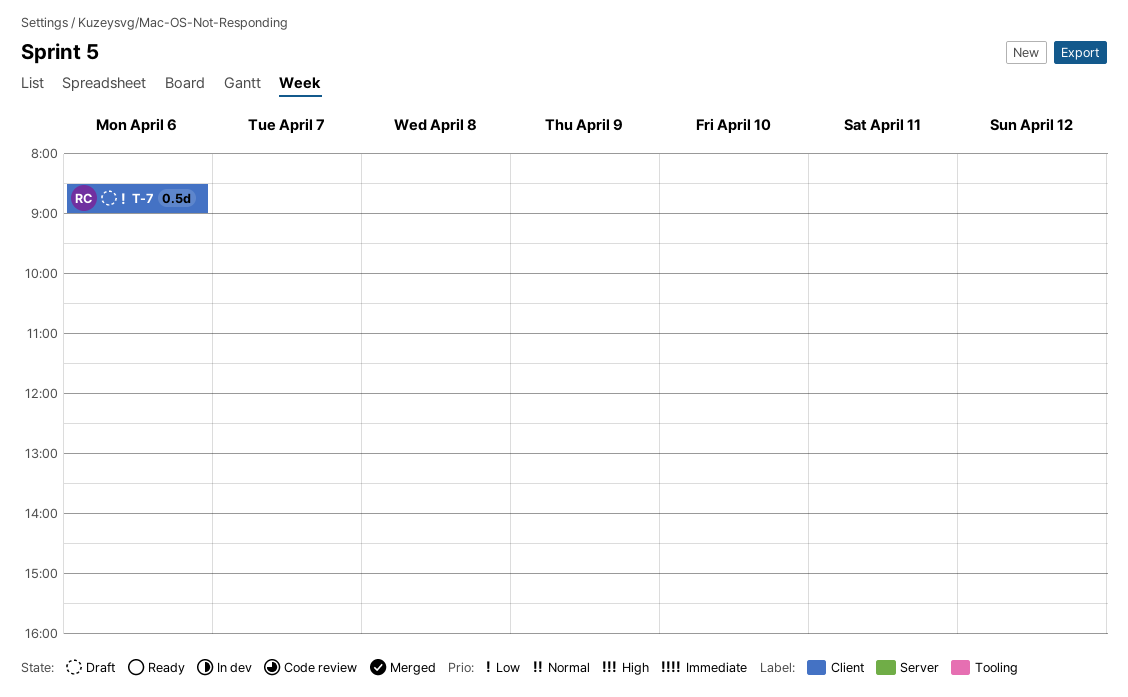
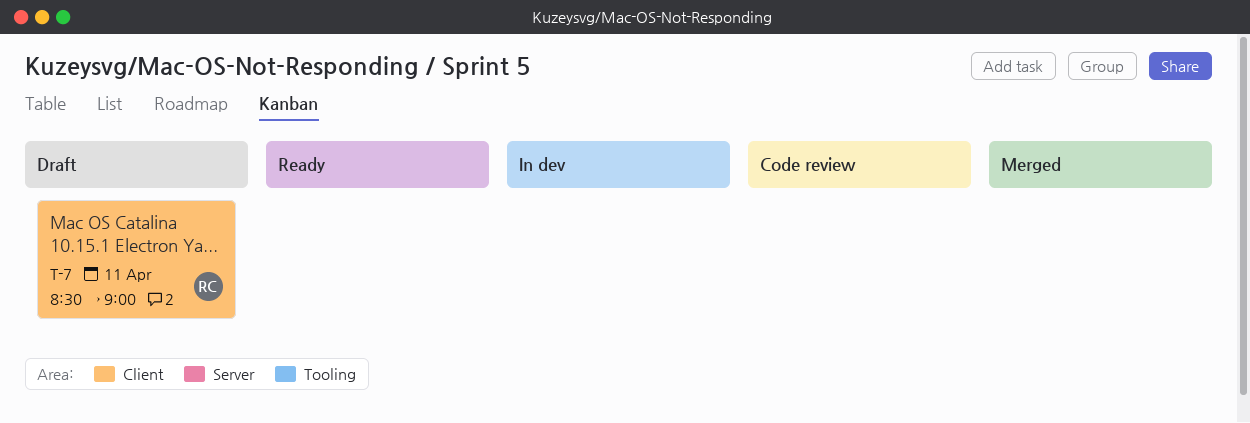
T-7, day: Apr 6 -> Apr 11

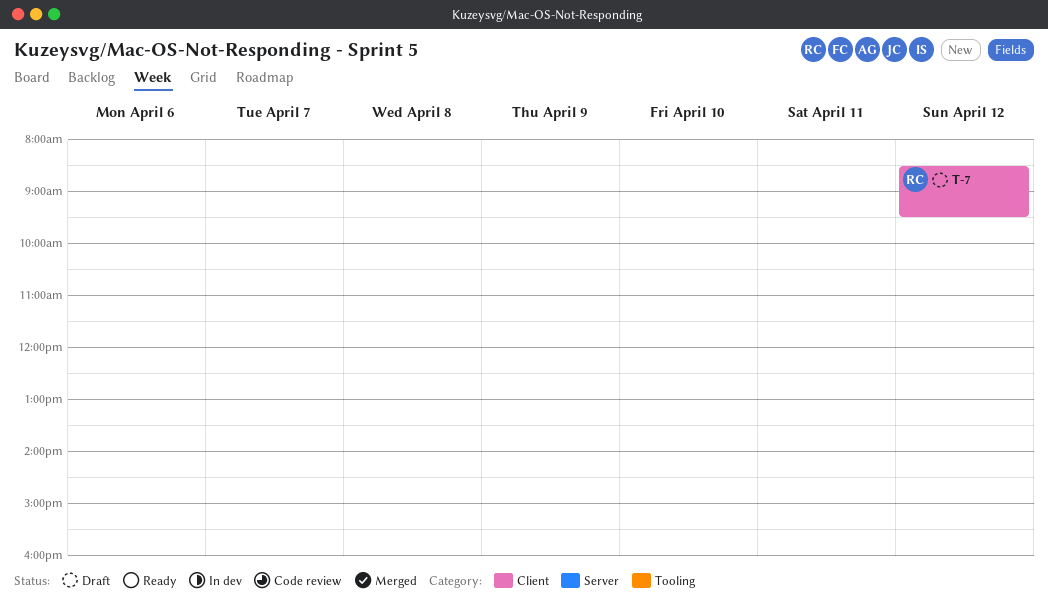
T-7, day: Apr 11 -> Apr 12
T-7, ends: 09:00 -> 09:30

